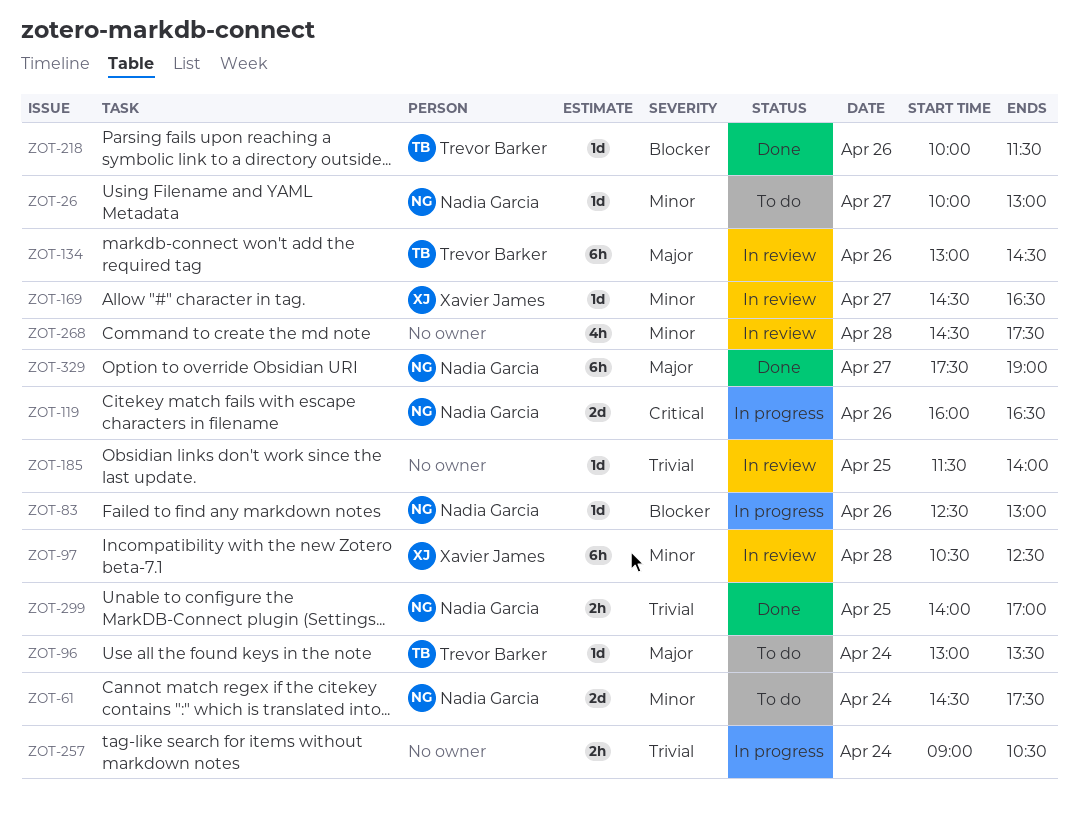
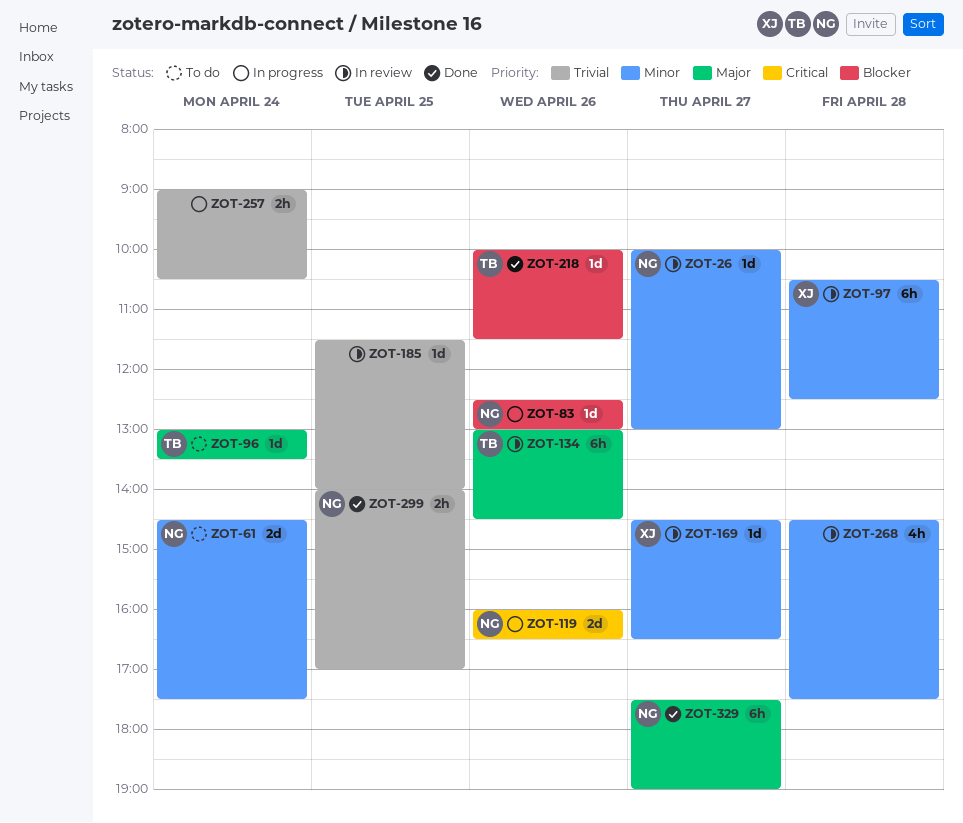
ZOT-26, status: To do -> In review

